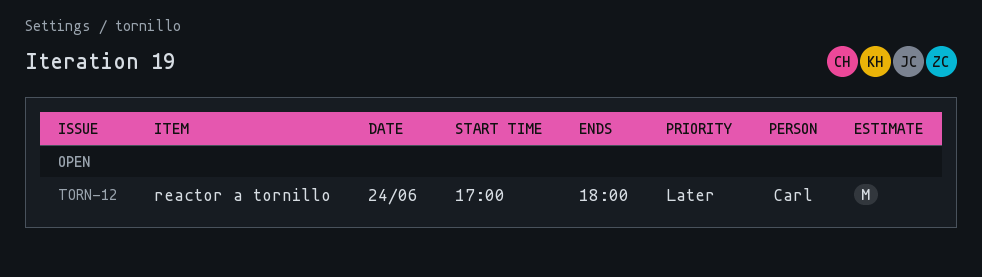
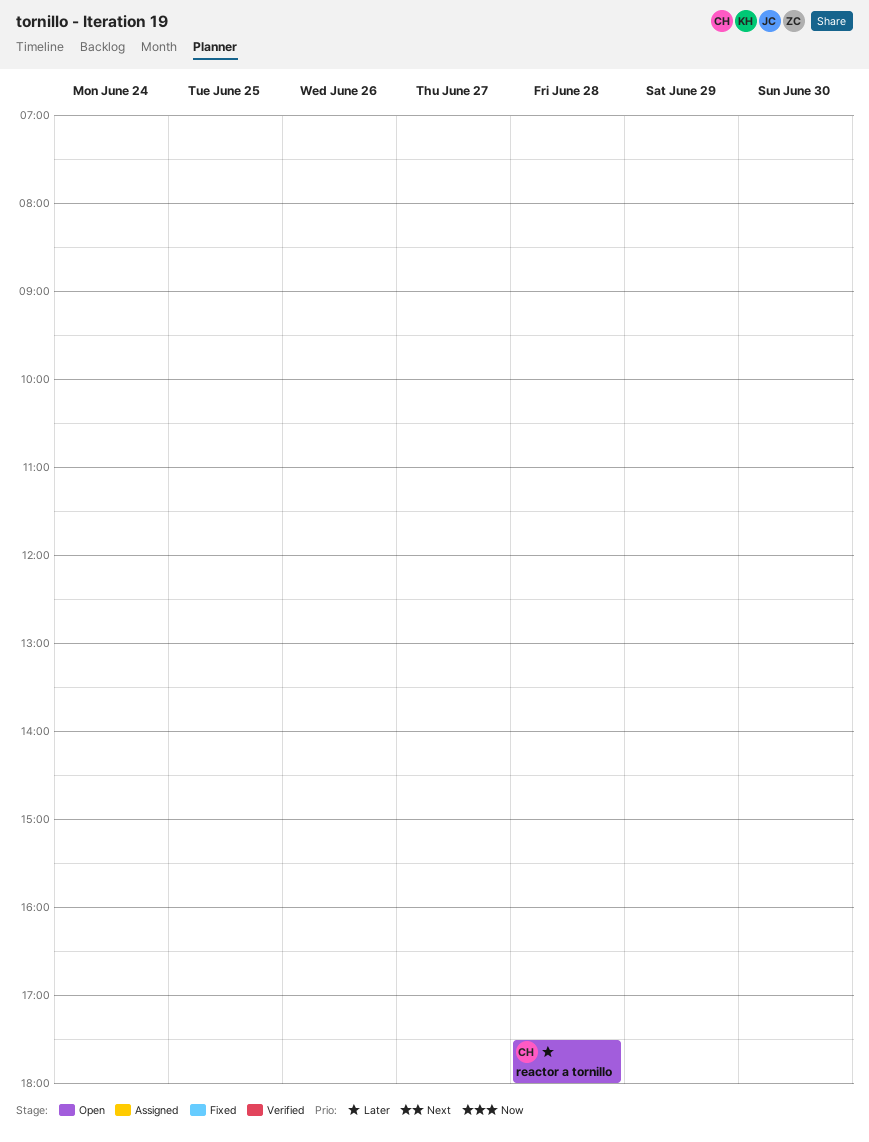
reactor a tornillo, day: Jun 24 -> Jun 28
reactor a tornillo, begins: 17:00 -> 17:30

